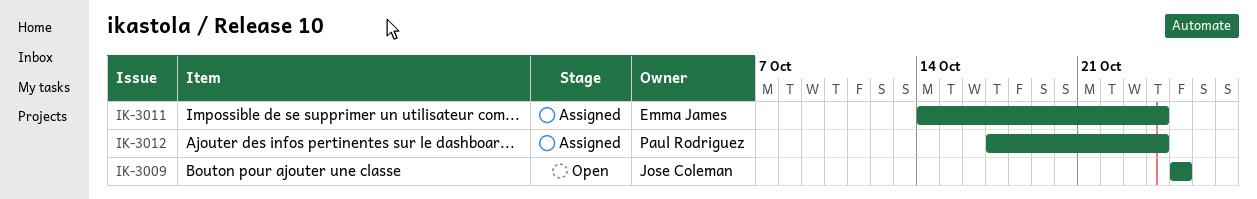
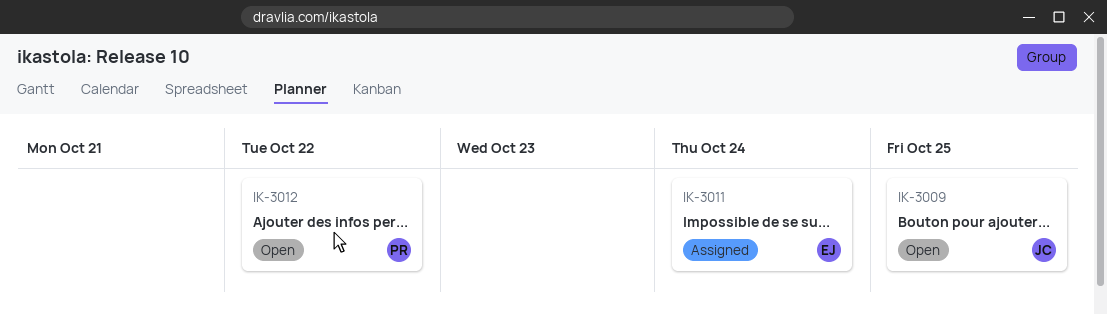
IK-3012, status: Assigned -> Open
IK-3012, due: Oct 24 -> Oct 22

